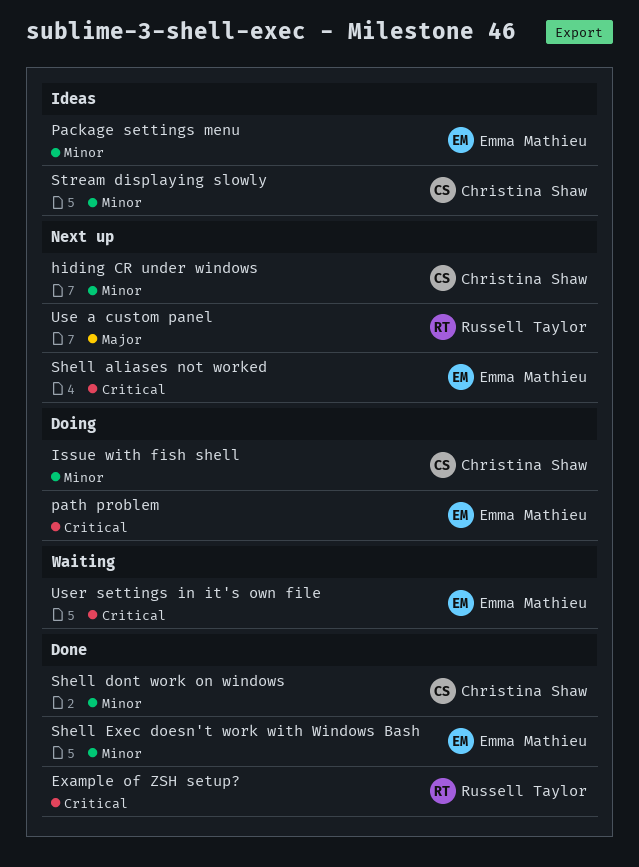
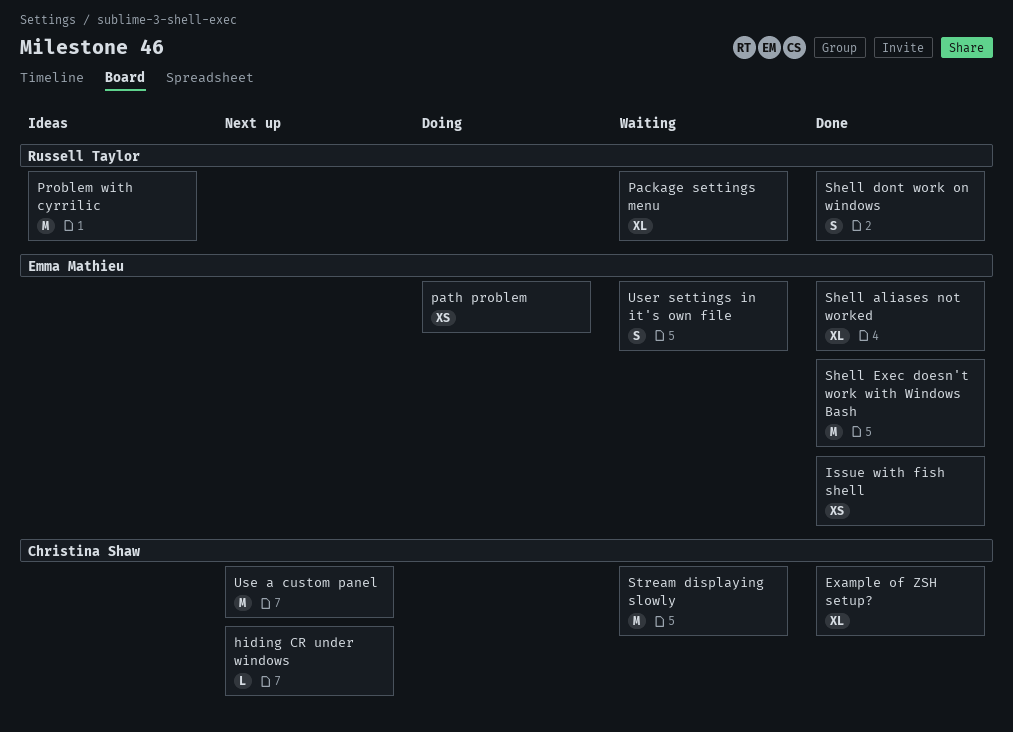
Example of ZSH setup?, owner: Russell Taylor -> Christina Shaw
Issue with fish shell, status: Doing -> Done
Issue with fish shell, owner: Christina Shaw -> Emma Mathieu
Package settings menu, status: Ideas -> Waiting
Package settings menu, owner: Emma Mathieu -> Russell Taylor
Problem with cyrrilic: none -> present
Shell aliases not worked, status: Next up -> Done
Shell dont work on windows, owner: Christina Shaw -> Russell Taylor
Stream displaying slowly, status: Ideas -> Waiting
Use a custom panel, owner: Russell Taylor -> Christina Shaw

